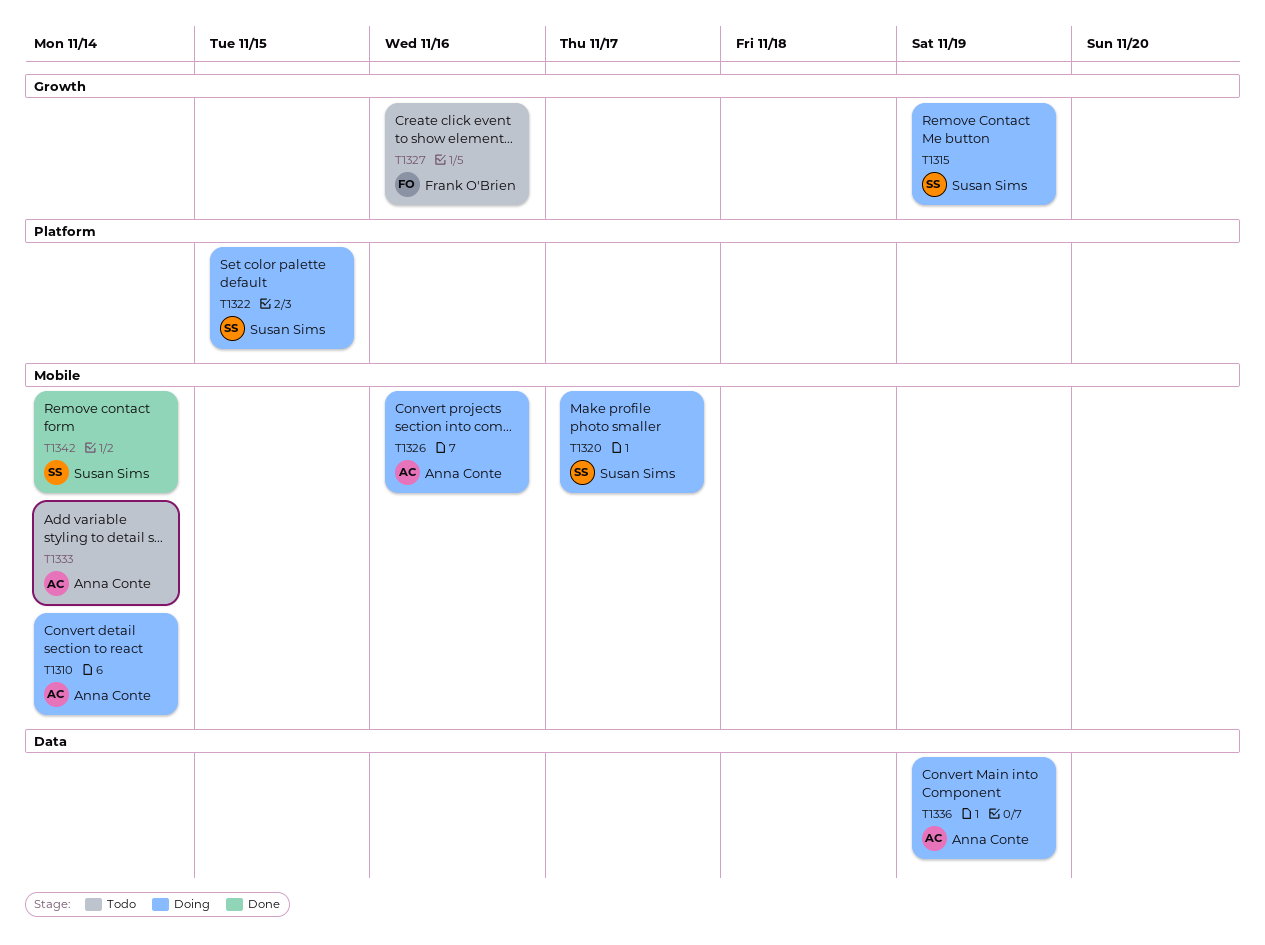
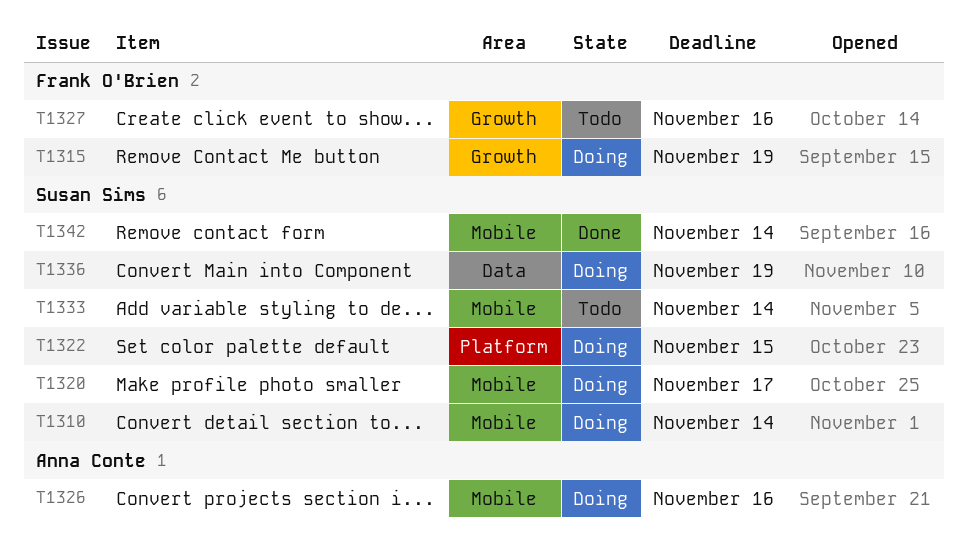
T1310, owner: Anna Conte -> Susan Sims
T1315, owner: Susan Sims -> Frank O'Brien
T1333, owner: Anna Conte -> Susan Sims
T1336, owner: Anna Conte -> Susan Sims

